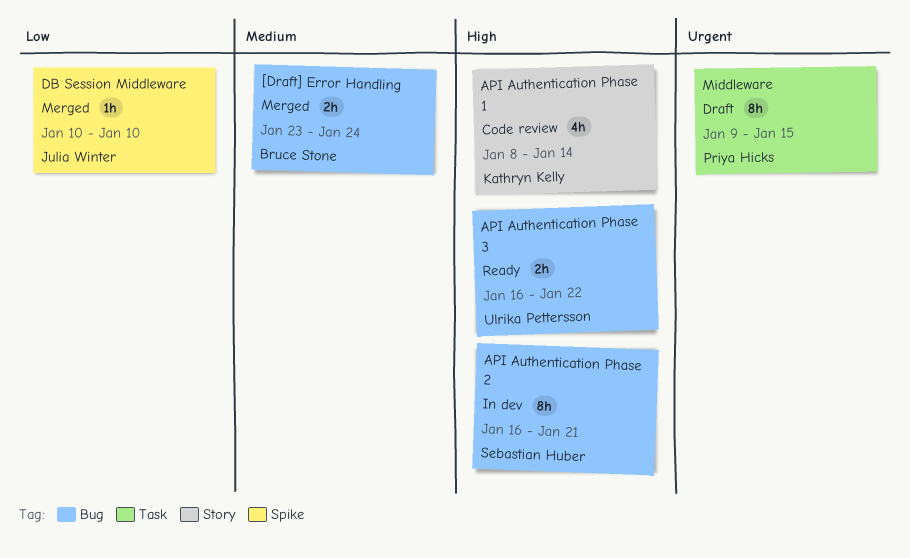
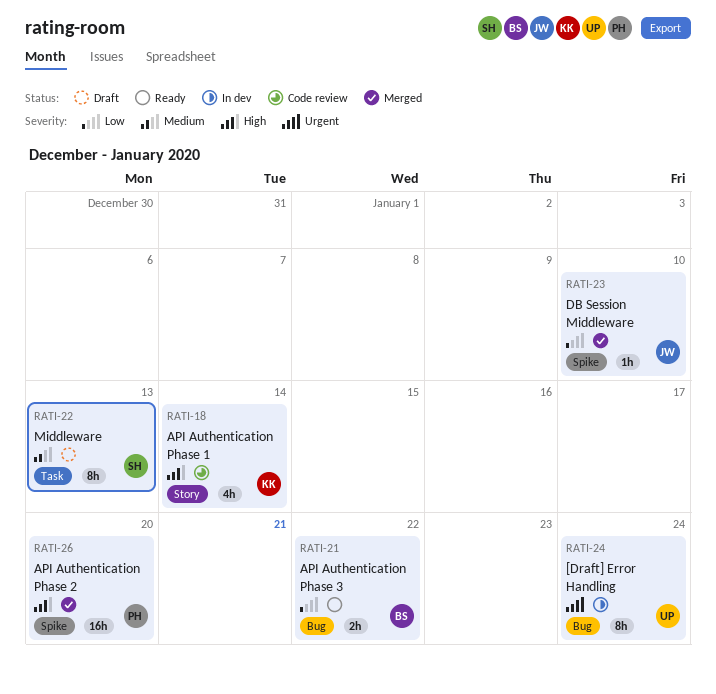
[Draft] Error Handling, status: Merged -> In dev
[Draft] Error Handling, owner: Bruce Stone -> Ulrika Pettersson
[Draft] Error Handling, priority: Medium -> Urgent
[Draft] Error Handling, estimate: 2h -> 8h
API Authentication Phase 2, status: In dev -> Merged
API Authentication Phase 2, owner: Sebastian Huber -> Priya Hicks
API Authentication Phase 2, label: Bug -> Spike
API Authentication Phase 2, estimate: 8h -> 16h
API Authentication Phase 2, due: Jan 21 -> Jan 20
API Authentication Phase 3, owner: Ulrika Pettersson -> Bruce Stone
API Authentication Phase 3, priority: High -> Low
Middleware, owner: Priya Hicks -> Sebastian Huber
Middleware, priority: Urgent -> Medium
Middleware, due: Jan 15 -> Jan 13

